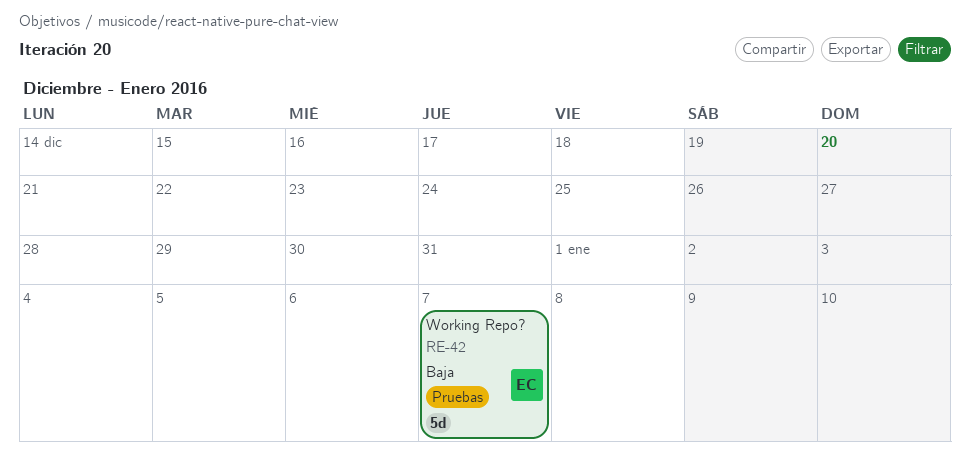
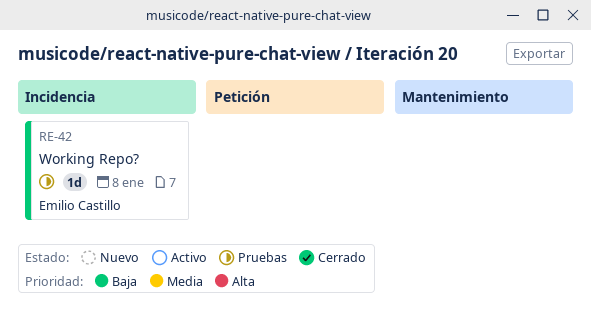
RE-42, estimate: 5d -> 1d
RE-42, due: Jan 7 -> Jan 8

